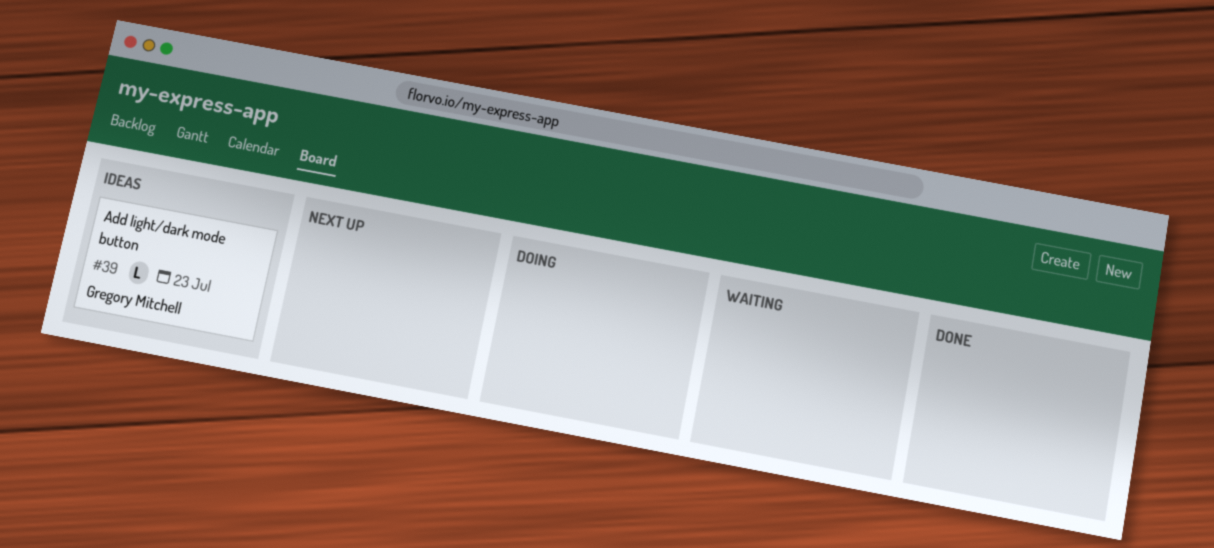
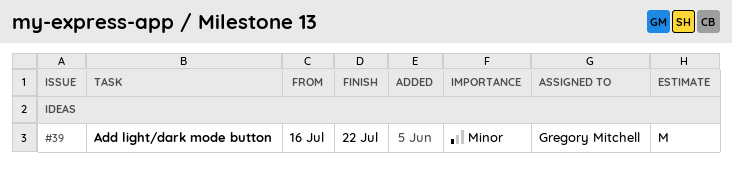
#39, estimate: L -> M
#39, due: Jul 23 -> Jul 22

